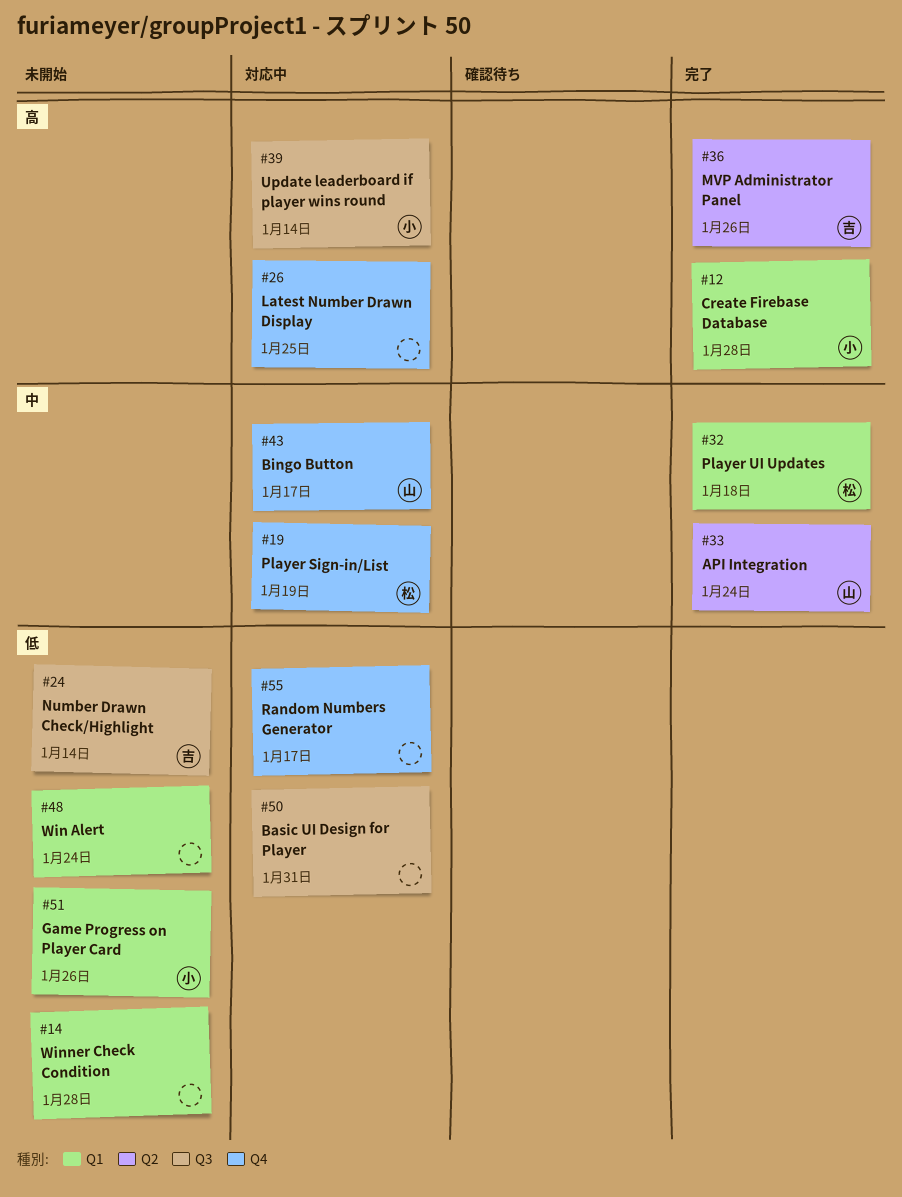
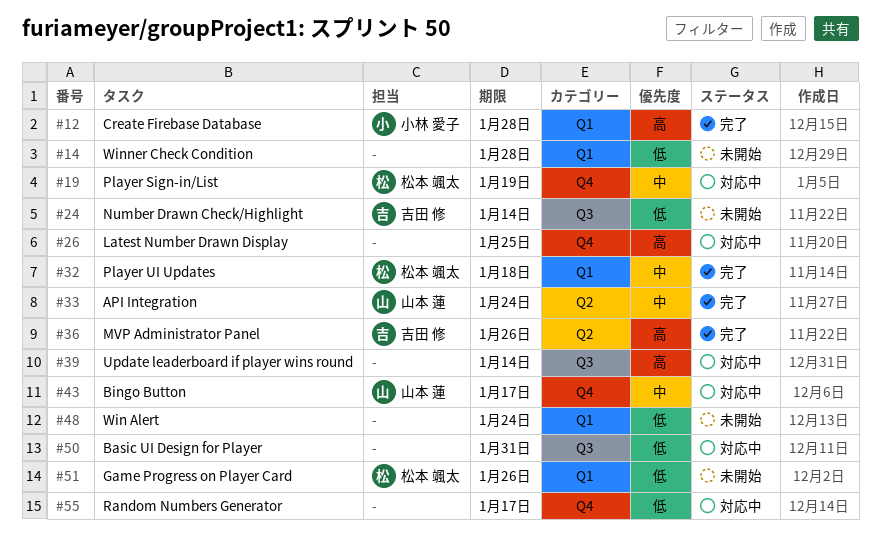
#39, owner: 小林 愛子 -> none
#51, owner: 小林 愛子 -> 松本 颯太

